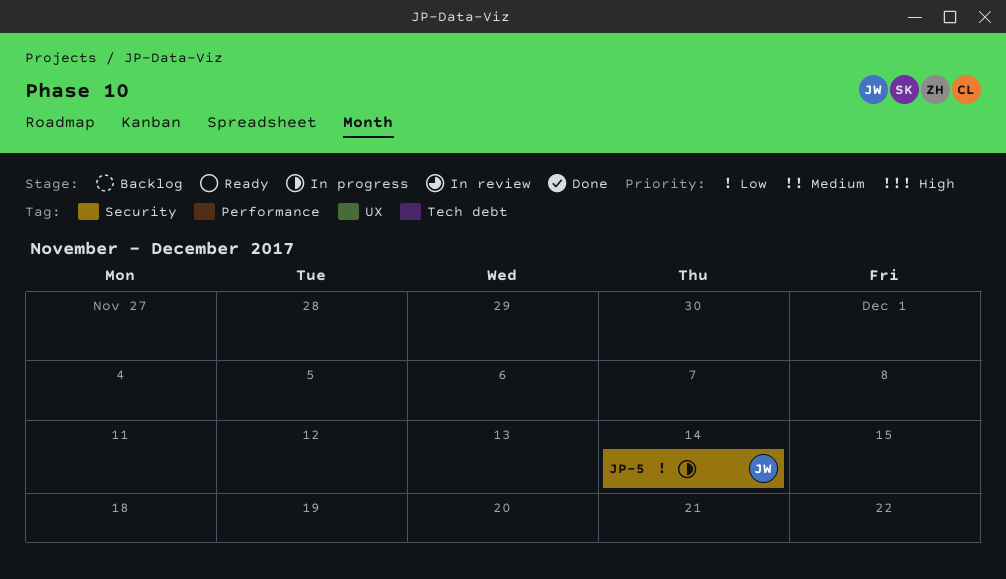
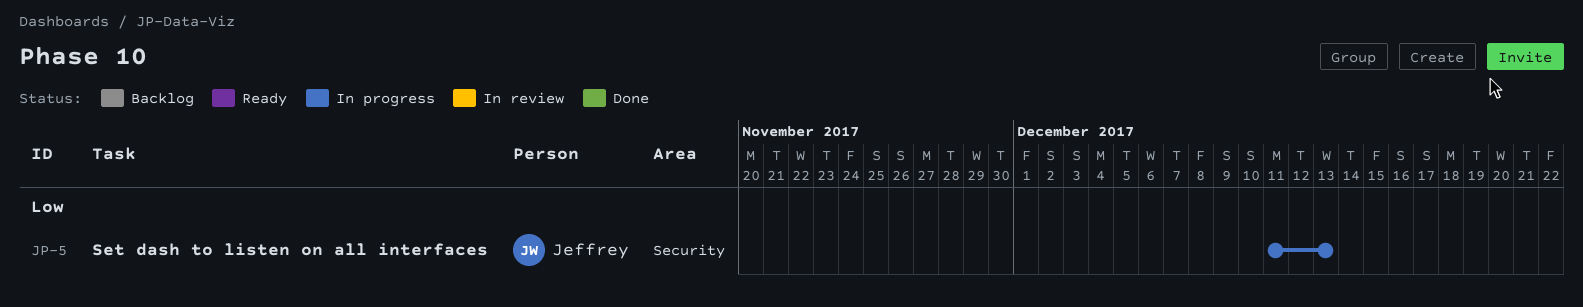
JP-5, due: Dec 14 -> Dec 13

